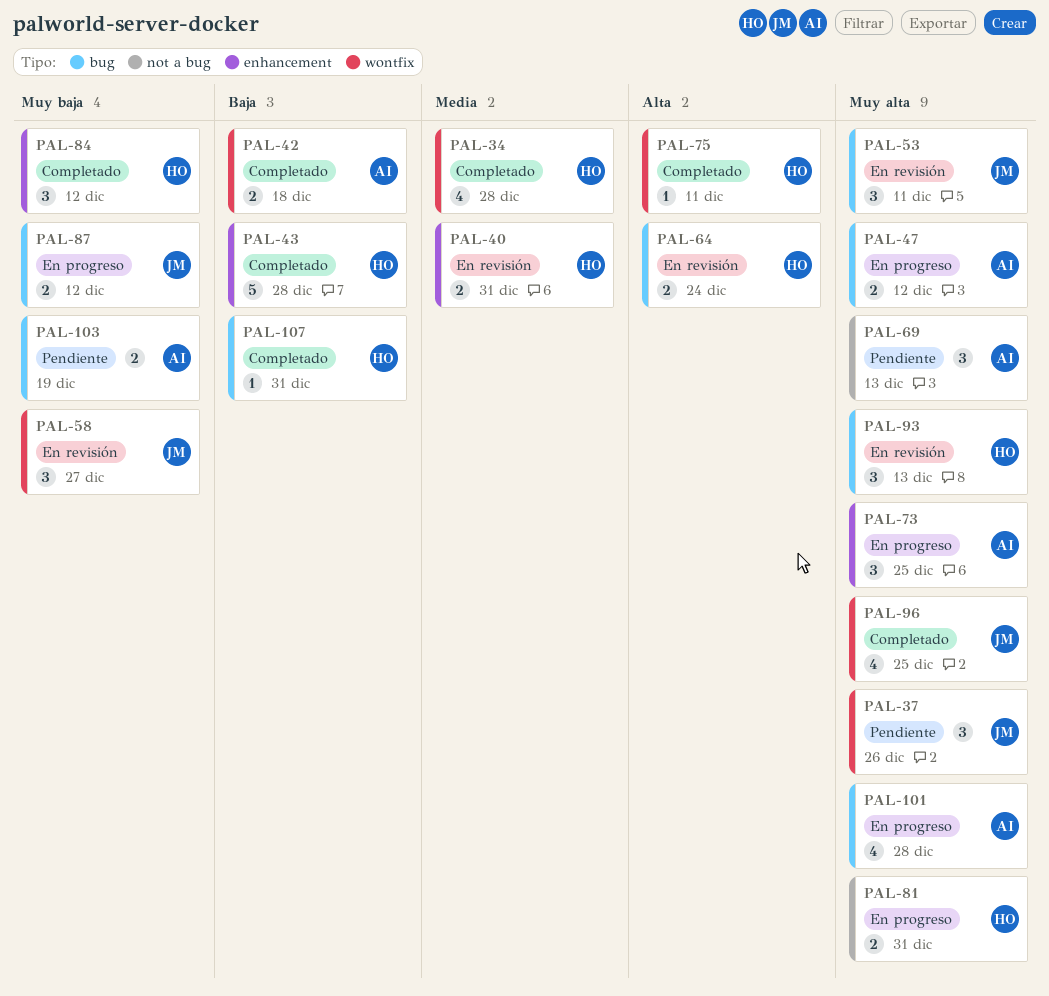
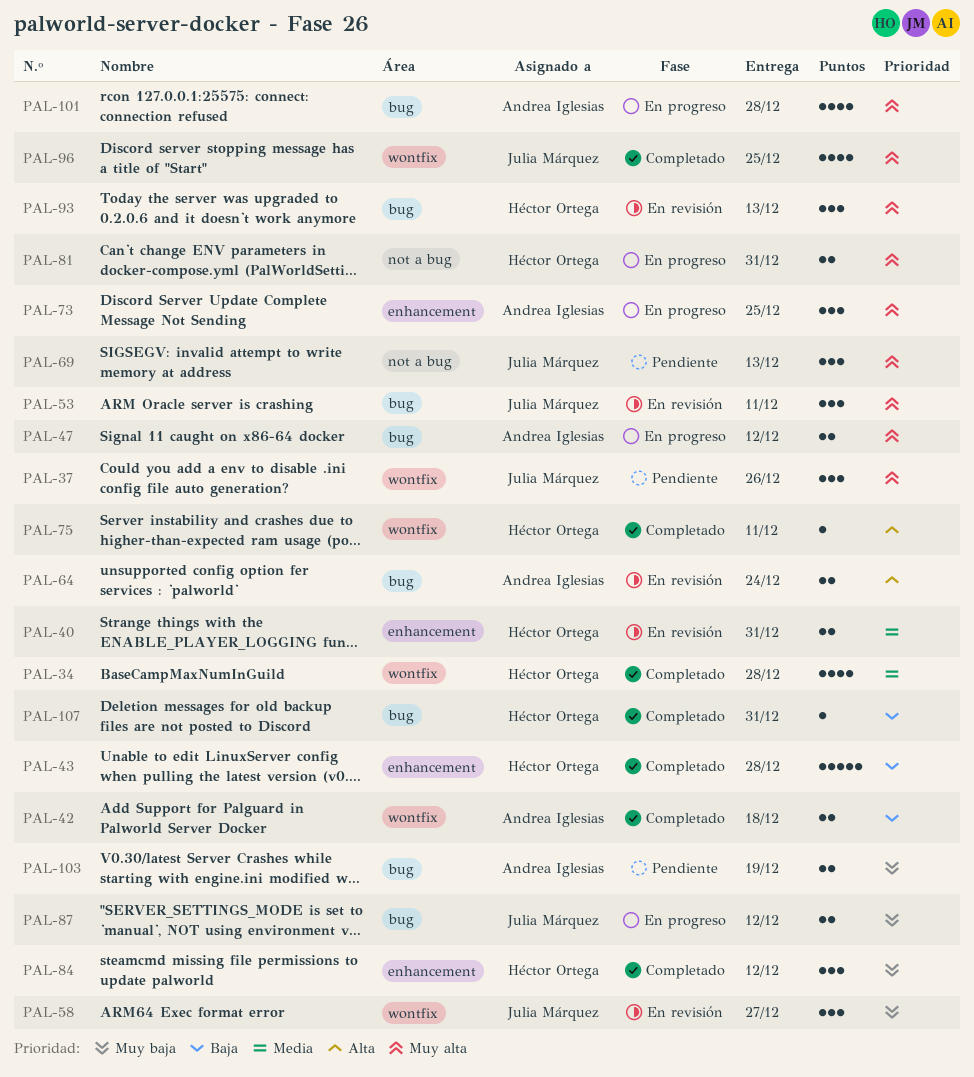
PAL-64, owner: Héctor Ortega -> Andrea Iglesias
PAL-69, owner: Andrea Iglesias -> Julia Márquez

